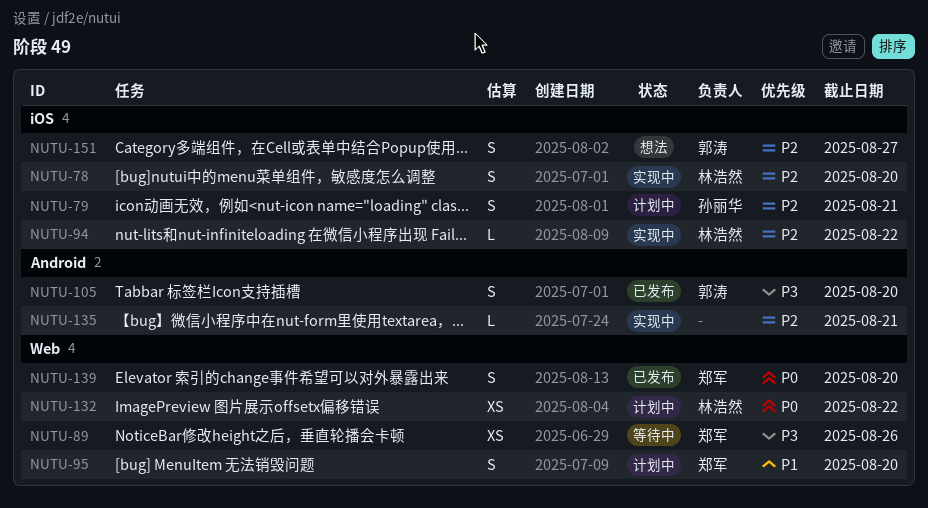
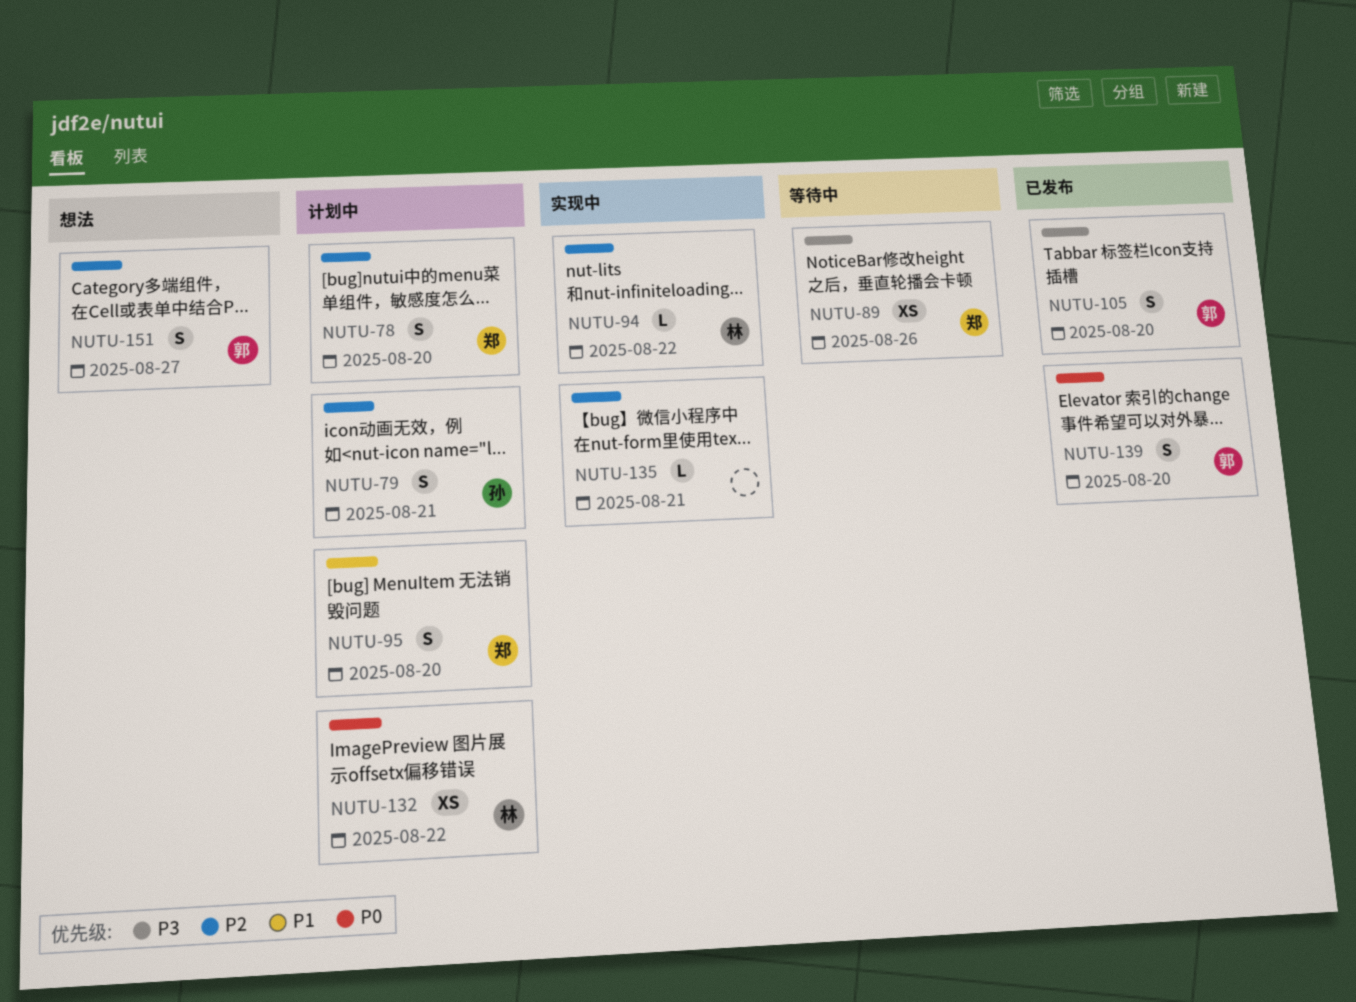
NUTU-78, status: 实现中 -> 计划中
NUTU-78, owner: 林浩然 -> 郑军
NUTU-139, owner: 郑军 -> 郭涛

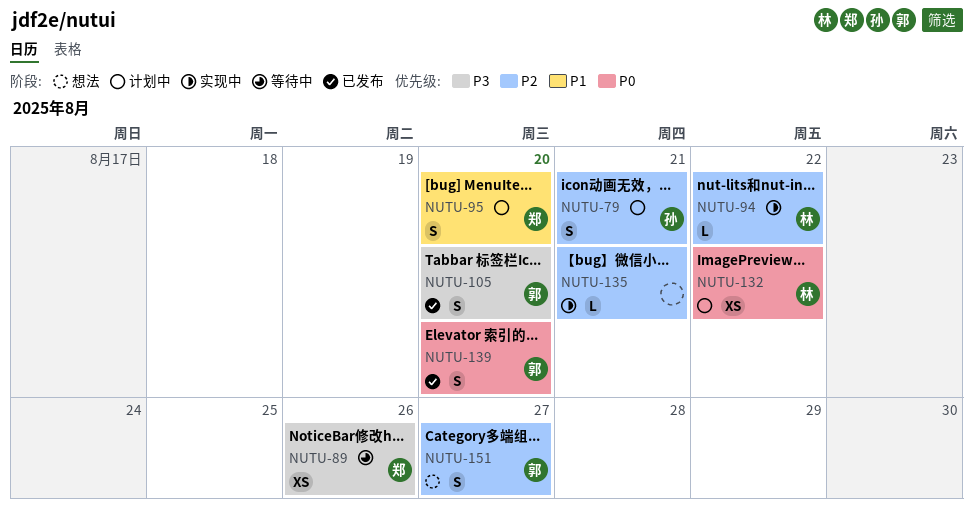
NUTU-78: present -> none

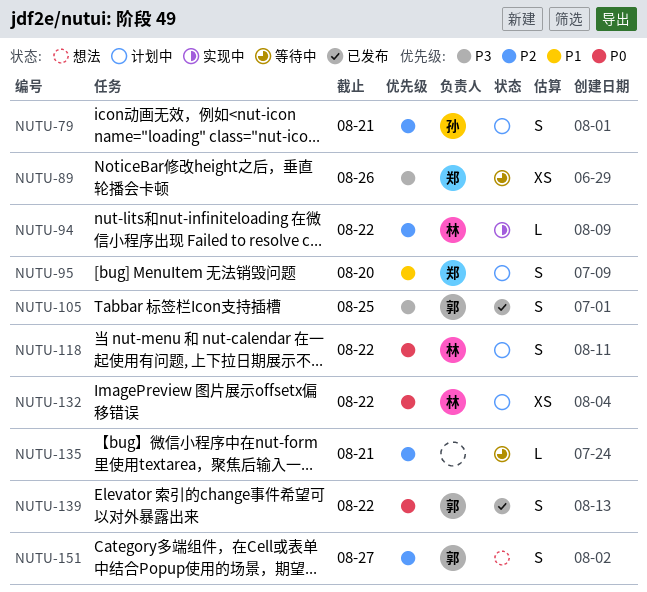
NUTU-105, due: Aug 20 -> Aug 25
NUTU-118: none -> present
NUTU-135, status: 实现中 -> 等待中
NUTU-139, due: Aug 20 -> Aug 22

